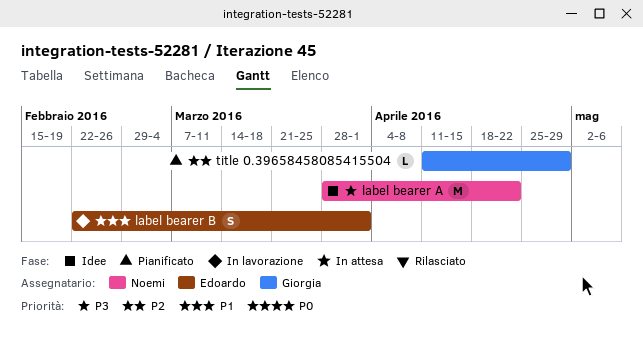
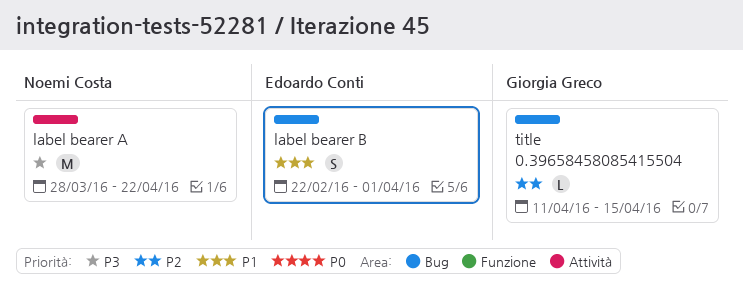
title 0.39658458085415504, due: Apr 29 -> Apr 15

